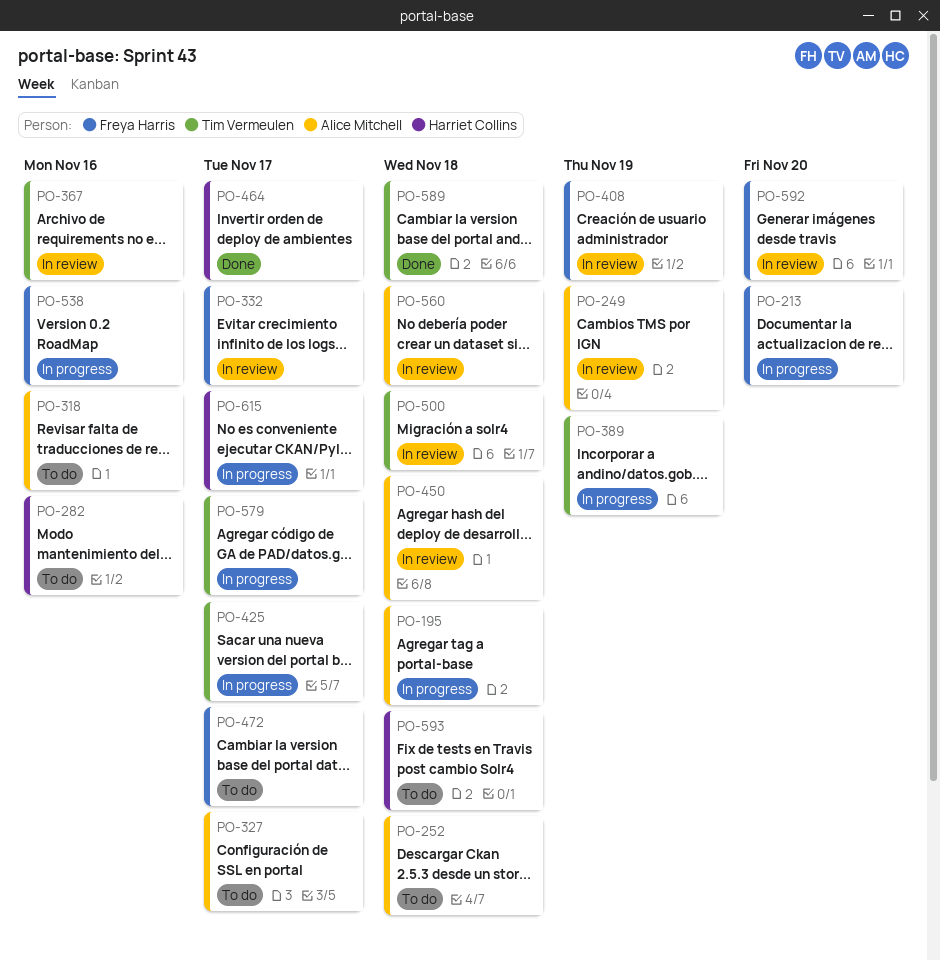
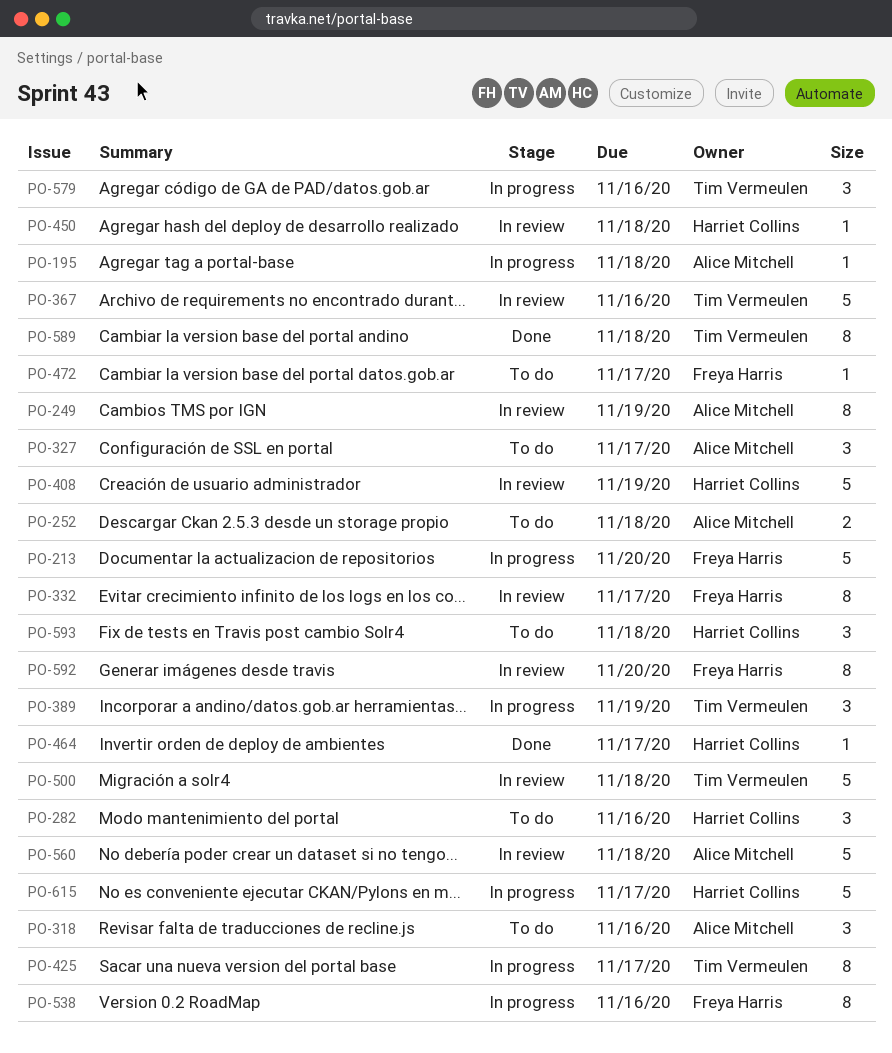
PO-408, owner: Freya Harris -> Harriet Collins
PO-450, owner: Alice Mitchell -> Harriet Collins
PO-579, due: Nov 17 -> Nov 16

